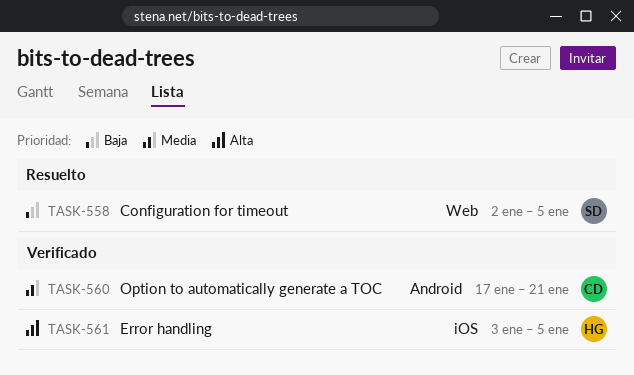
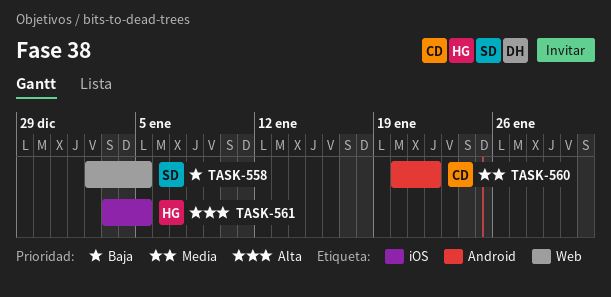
TASK-560, start: Jan 17 -> Jan 20
TASK-560, due: Jan 21 -> Jan 22

